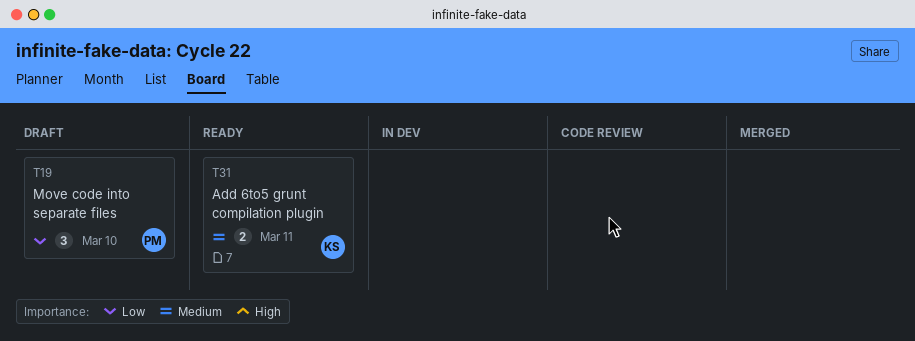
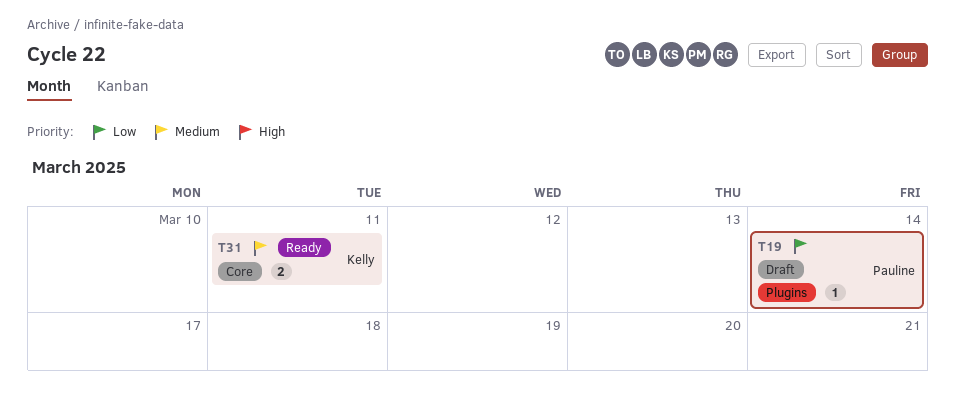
T19, estimate: 3 -> 1
T19, due: Mar 10 -> Mar 14

